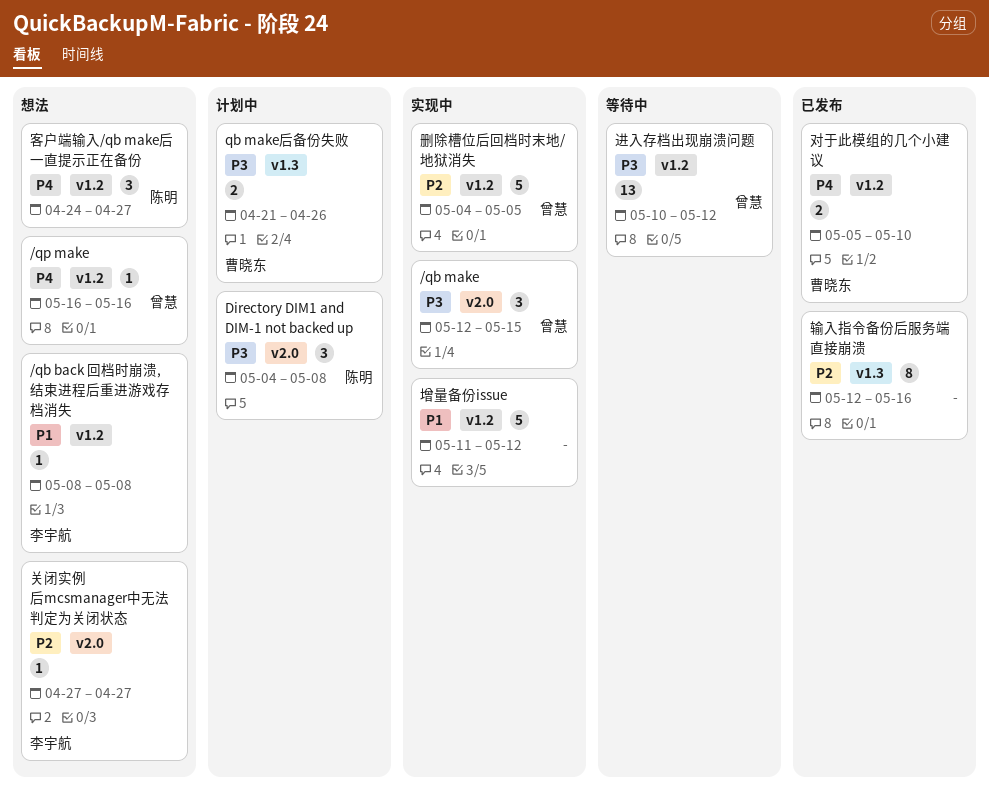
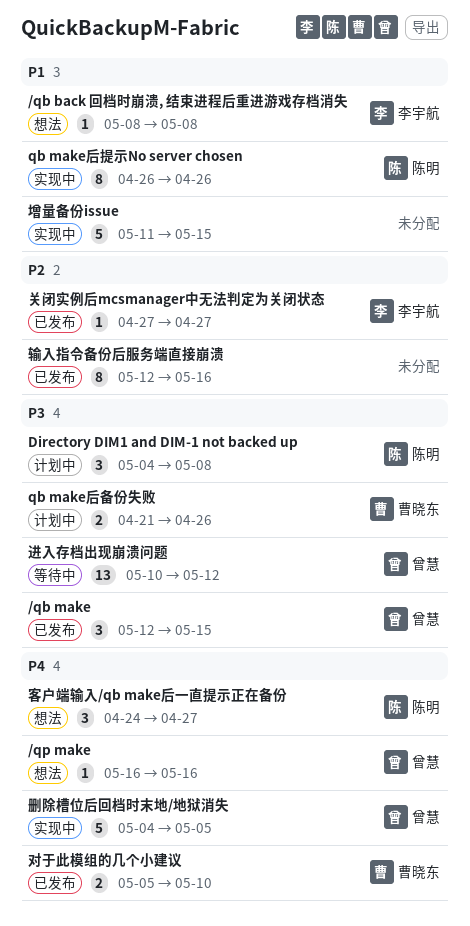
/qb make, status: 实现中 -> 已发布
qb make后提示No server chosen: none -> present
关闭实例后mcsmanager中无法判定为关闭状态, status: 想法 -> 已发布
删除槽位后回档时末地/地狱消失, priority: P2 -> P4
增量备份issue, due: May 12 -> May 15

